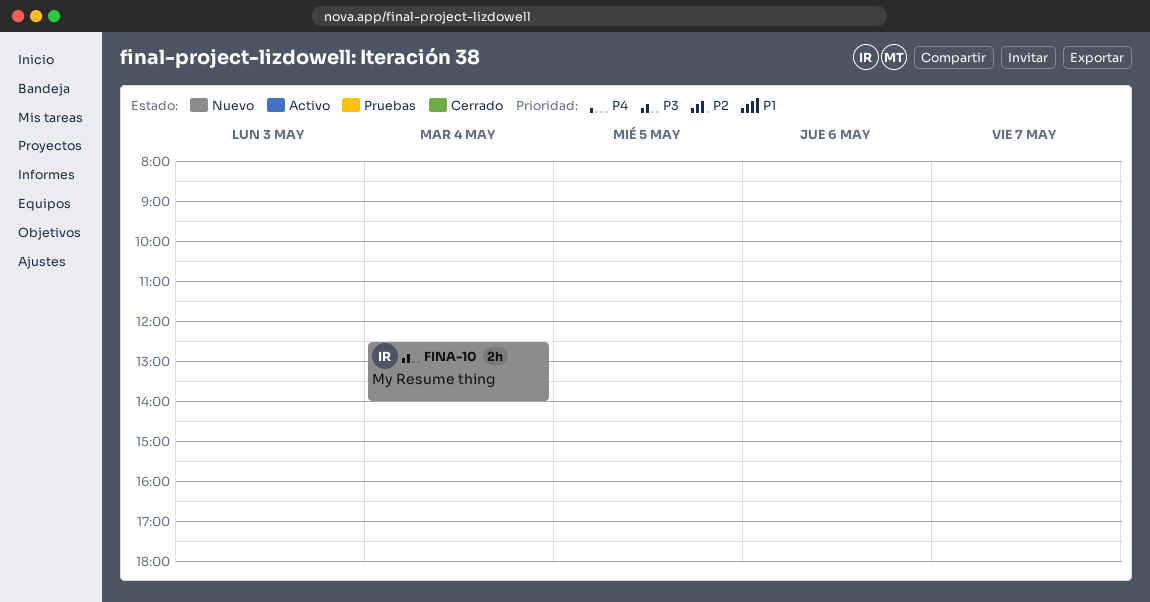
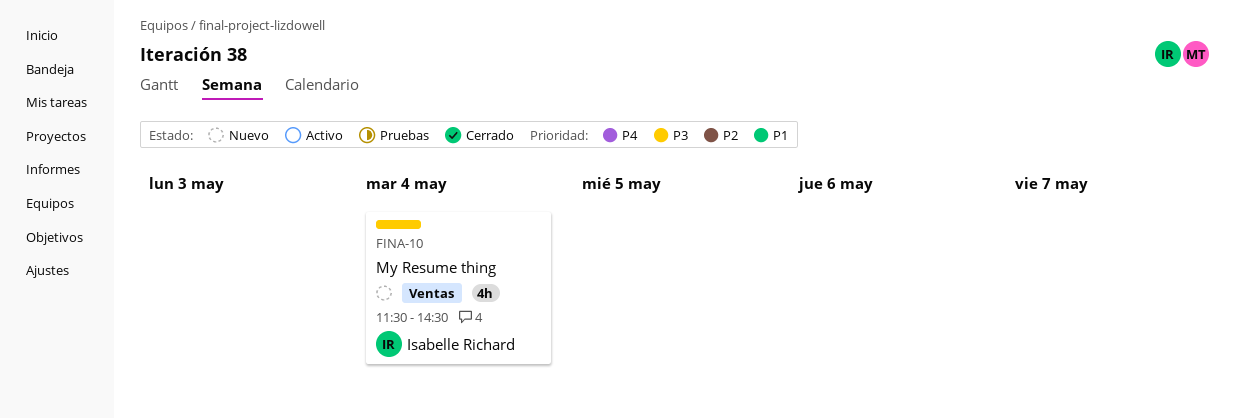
FINA-10, estimate: 2h -> 4h
FINA-10, begins: 12:30 -> 11:30
FINA-10, ends: 14:00 -> 14:30

